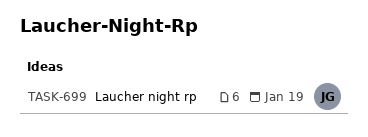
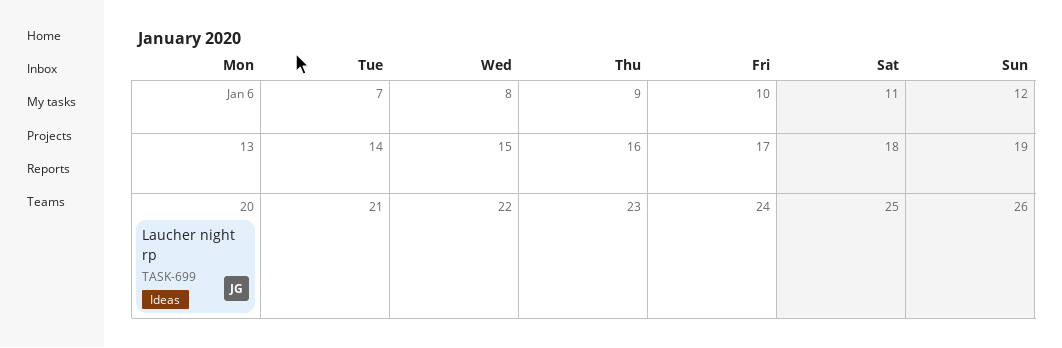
TASK-699, due: Jan 19 -> Jan 20

